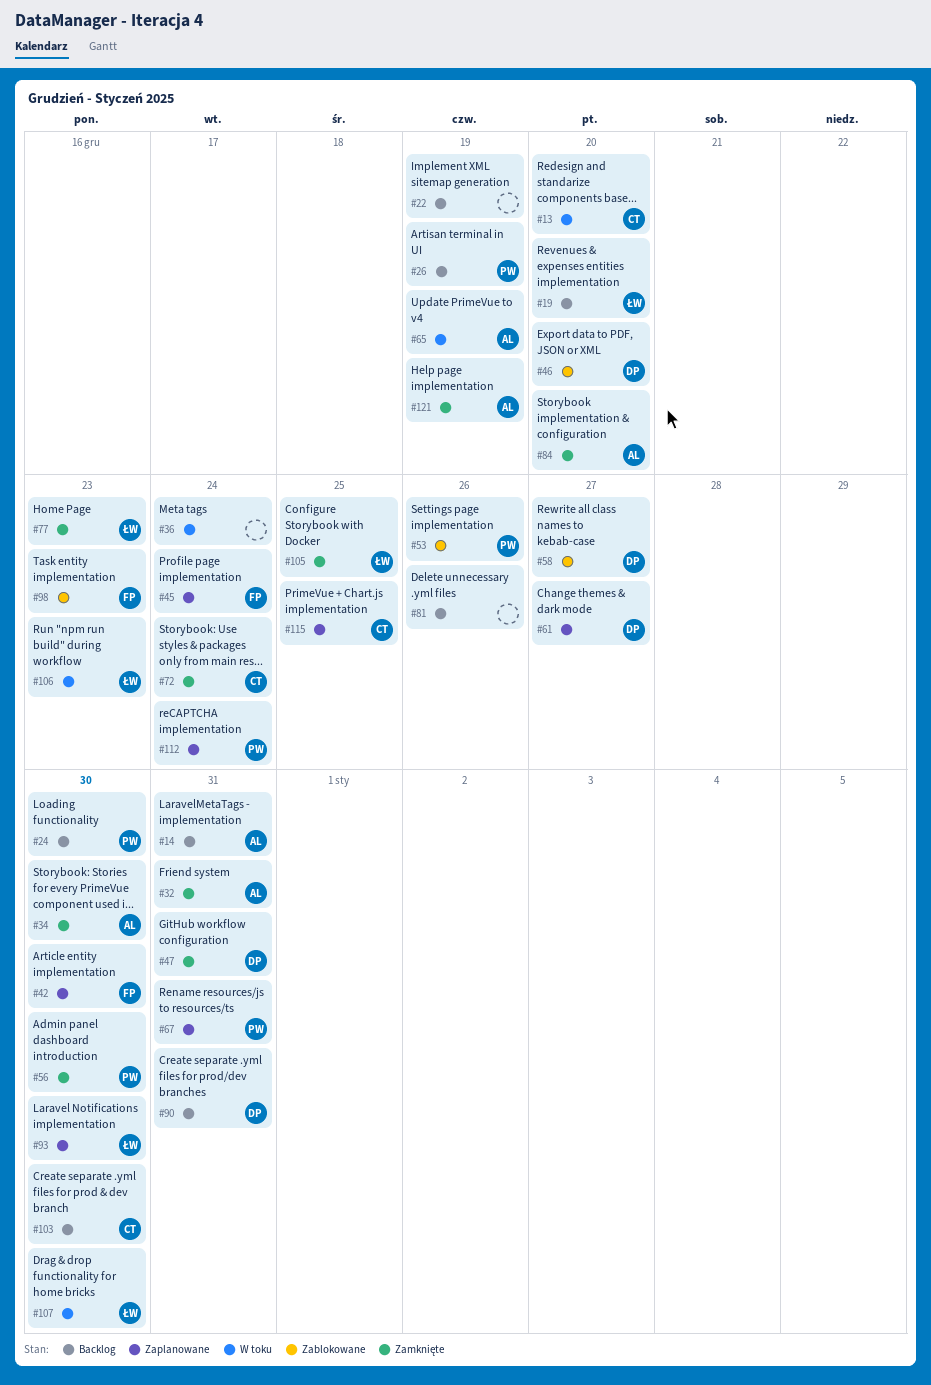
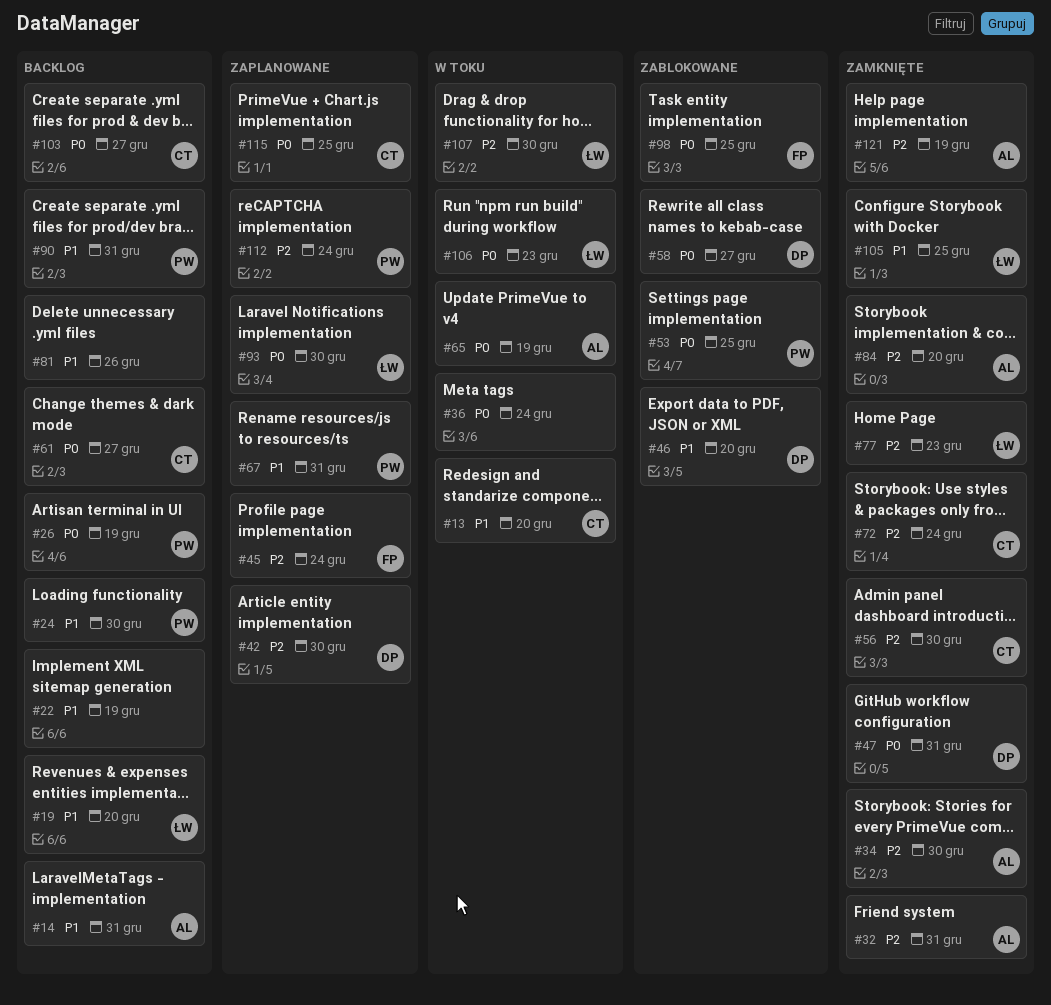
#42, owner: FP -> DP
#53, due: Dec 26 -> Dec 25
#56, owner: PW -> CT
#61, status: Zaplanowane -> Backlog
#61, owner: DP -> CT
#90, owner: DP -> PW
#98, due: Dec 23 -> Dec 25
#103, due: Dec 30 -> Dec 27

